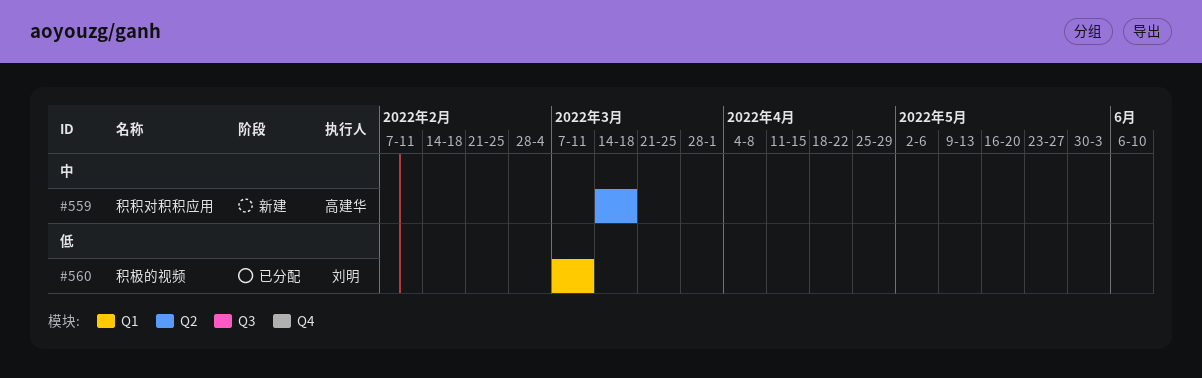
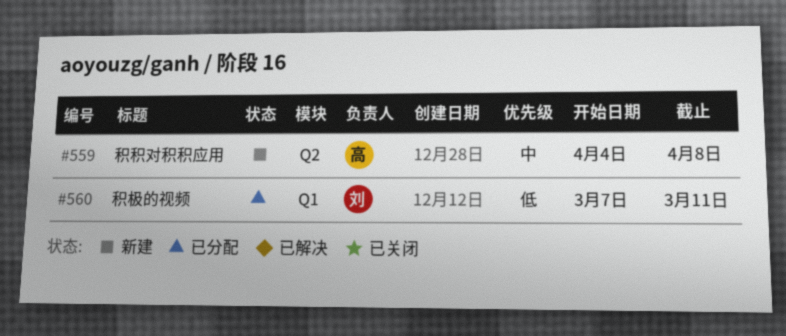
#559, start: Mar 14 -> Apr 4
#559, due: Mar 18 -> Apr 8

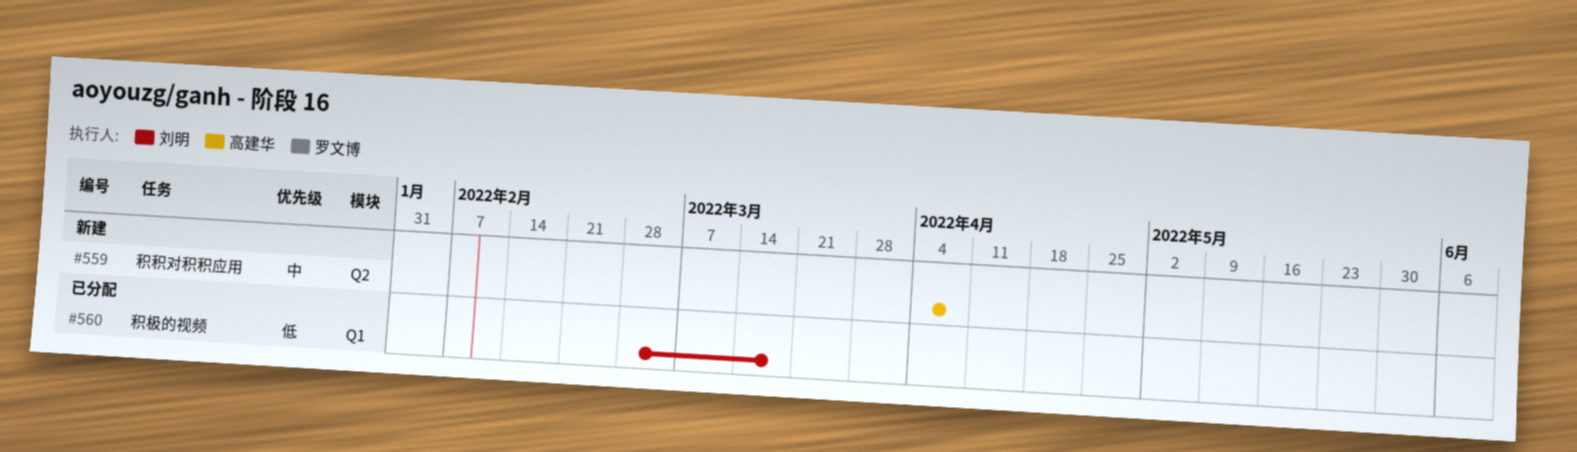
#560, start: Mar 7 -> Feb 28
#560, due: Mar 11 -> Mar 18

